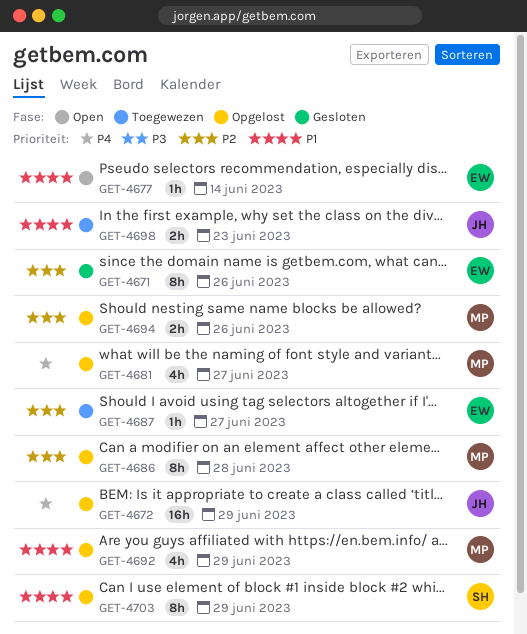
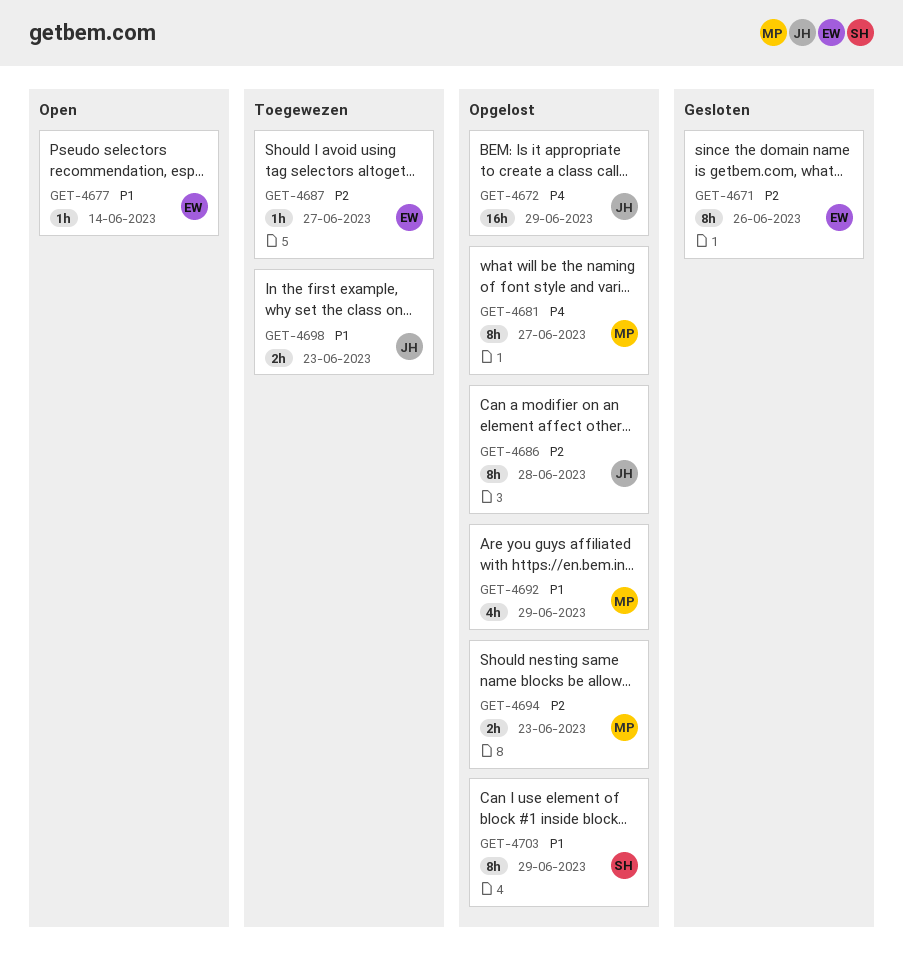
GET-4681, estimate: 4h -> 8h
GET-4686, owner: MP -> JH
GET-4694, due: Jun 26 -> Jun 23

